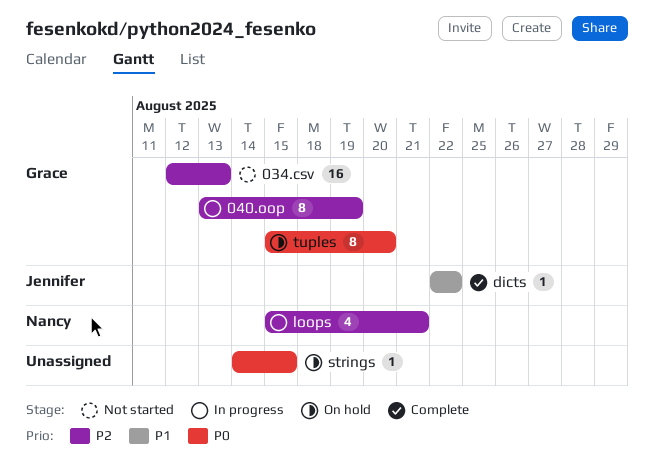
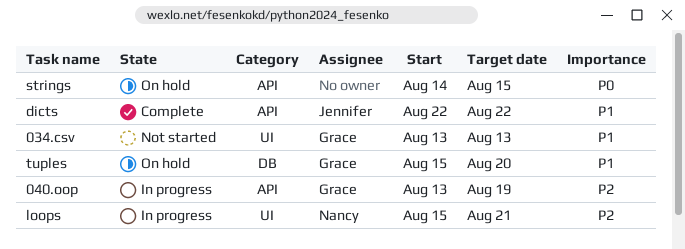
034.csv, priority: P2 -> P1
034.csv, start: Aug 12 -> Aug 13
tuples, priority: P0 -> P1

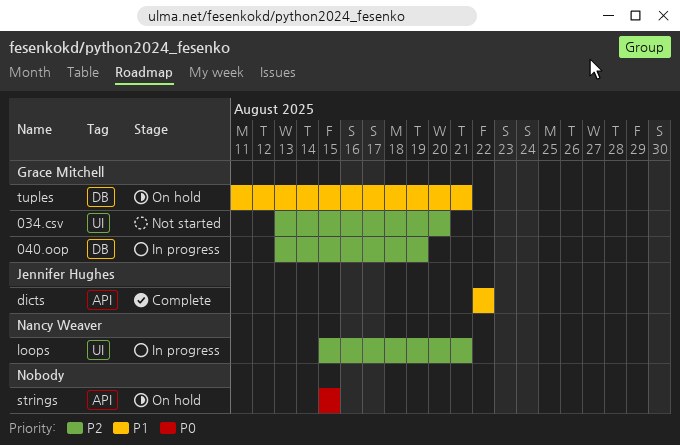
034.csv, priority: P1 -> P2
034.csv, due: Aug 13 -> Aug 20
040.oop, label: API -> DB
strings, start: Aug 14 -> Aug 15
tuples, start: Aug 15 -> Aug 11
tuples, due: Aug 20 -> Aug 21

